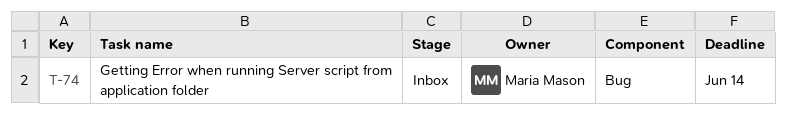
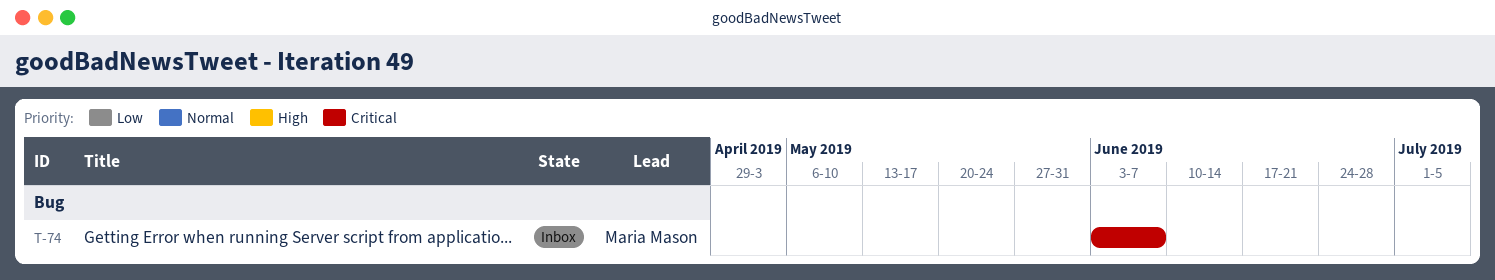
T-74, due: Jun 14 -> Jun 7

